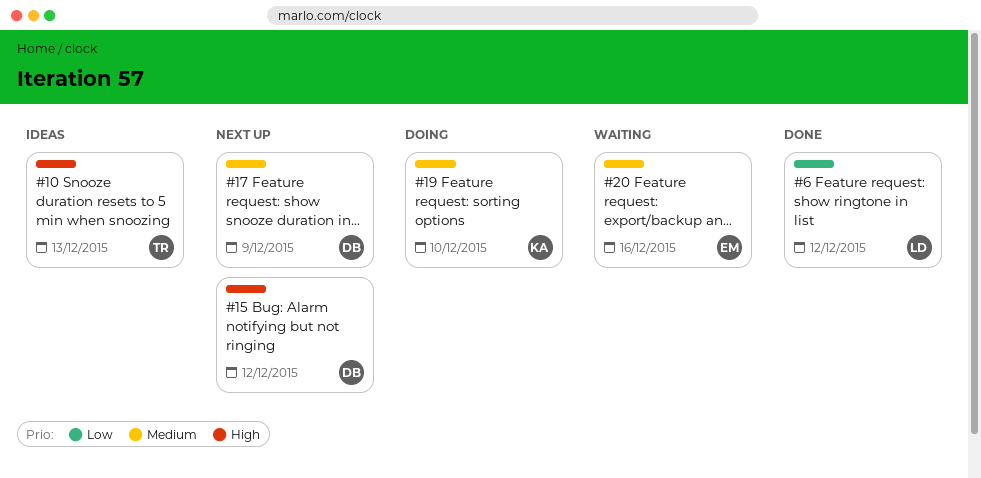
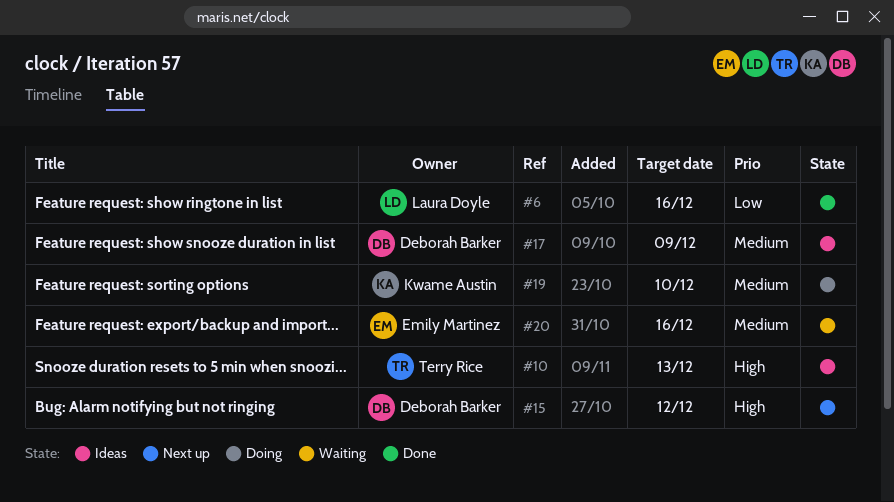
#6, due: Dec 12 -> Dec 16
#17, status: Next up -> Ideas

